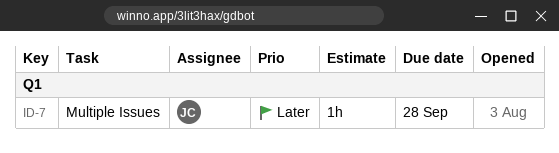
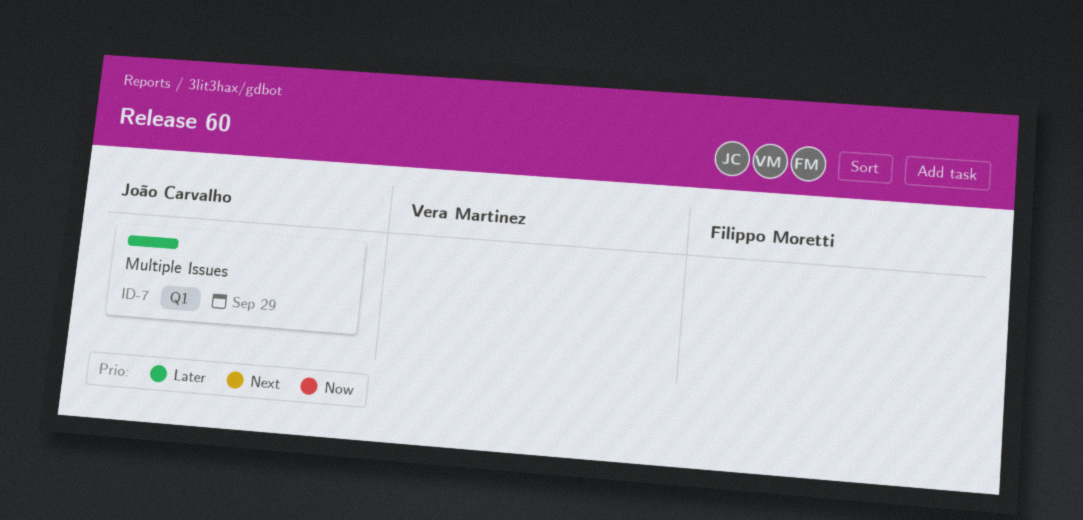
ID-7, due: Sep 28 -> Sep 29

